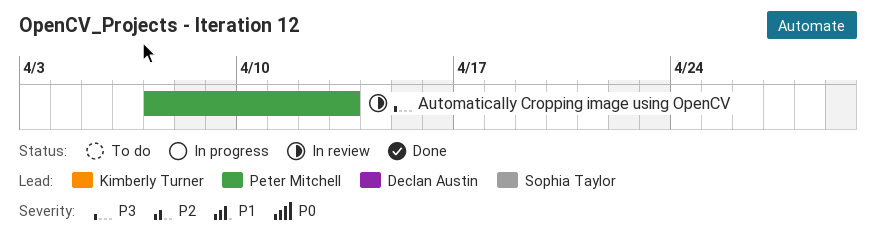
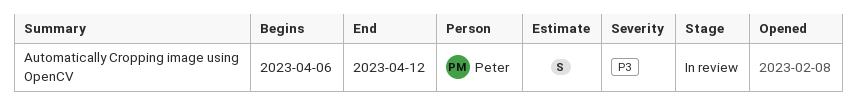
Automatically Cropping image using OpenCV, start: Apr 7 -> Apr 6
Automatically Cropping image using OpenCV, due: Apr 13 -> Apr 12

